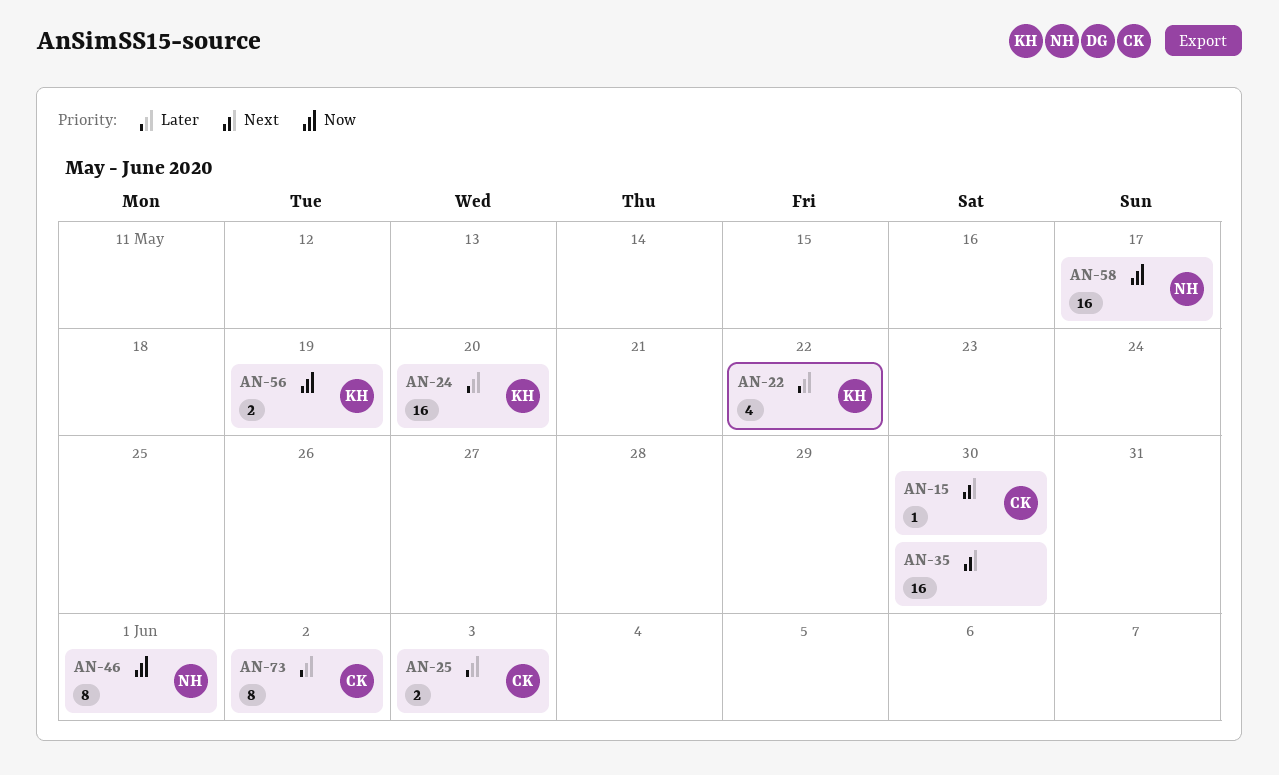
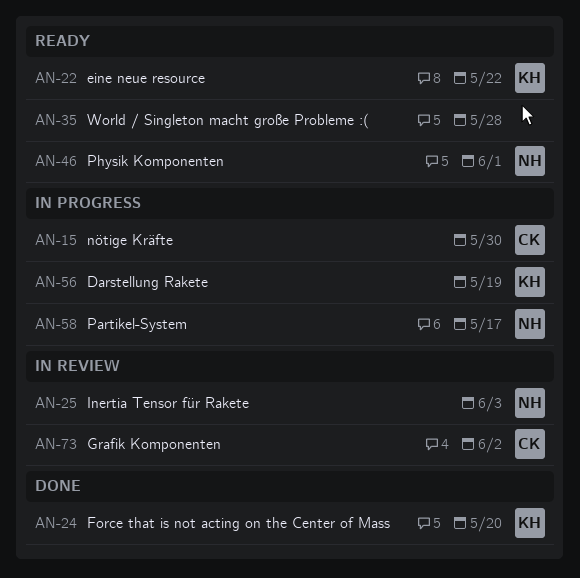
AN-25, owner: CK -> NH
AN-35, due: May 30 -> May 28

